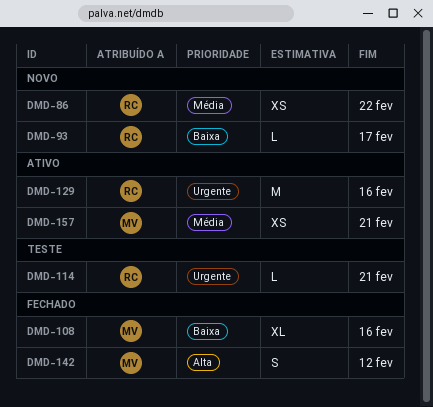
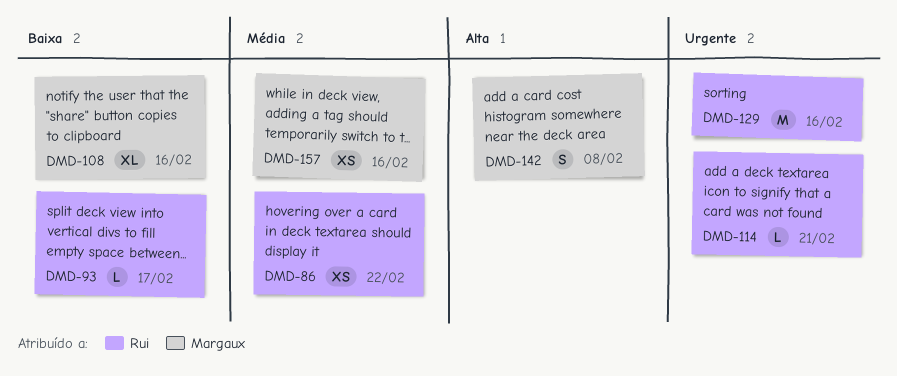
DMD-142, due: Feb 12 -> Feb 8
DMD-157, due: Feb 21 -> Feb 16

